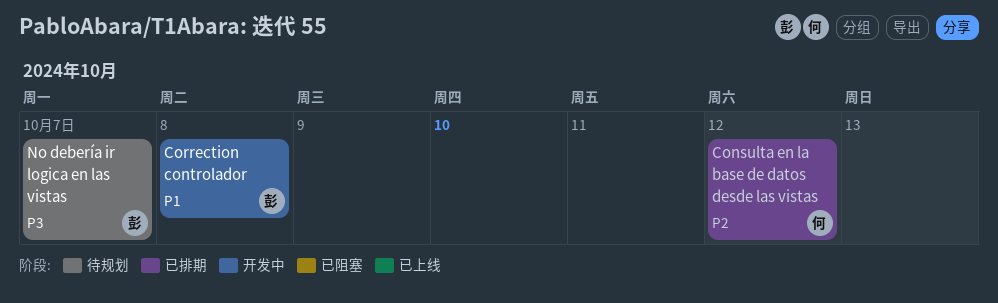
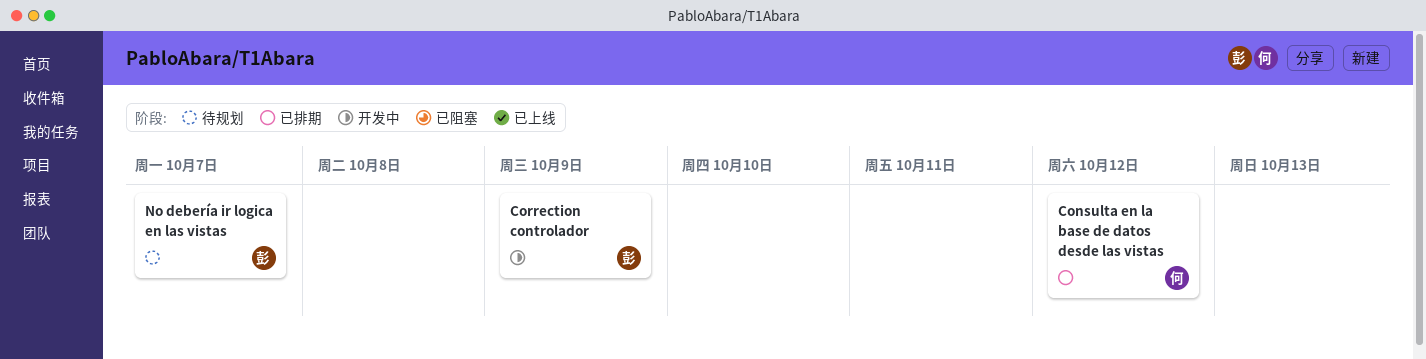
Correction controlador, due: Oct 8 -> Oct 9

